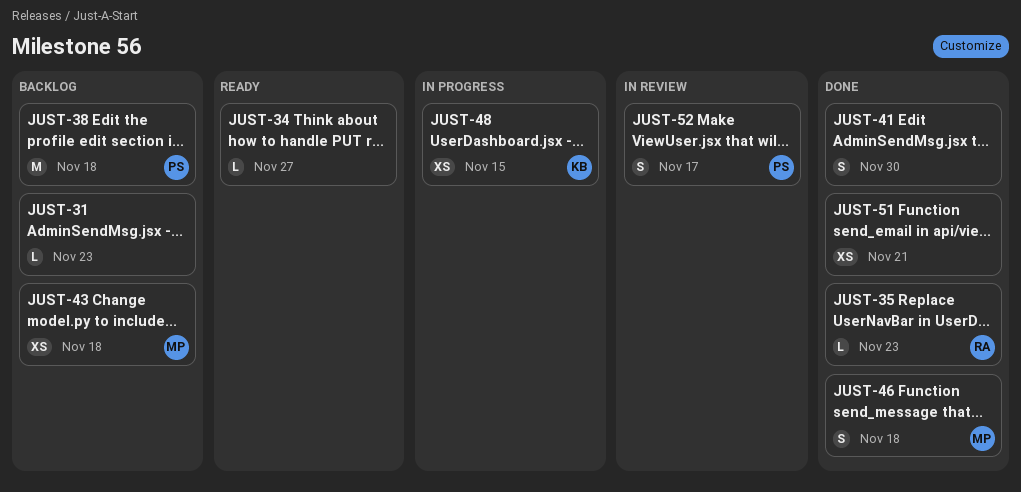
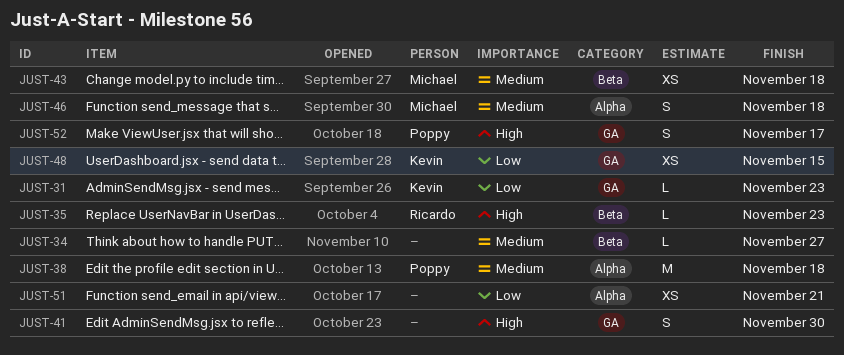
JUST-31, owner: none -> Kevin

